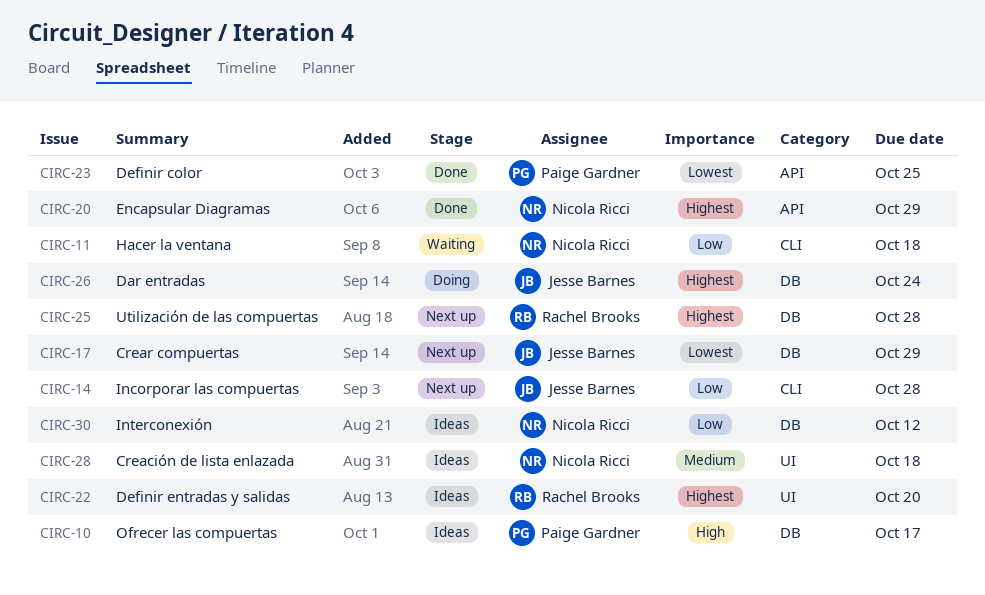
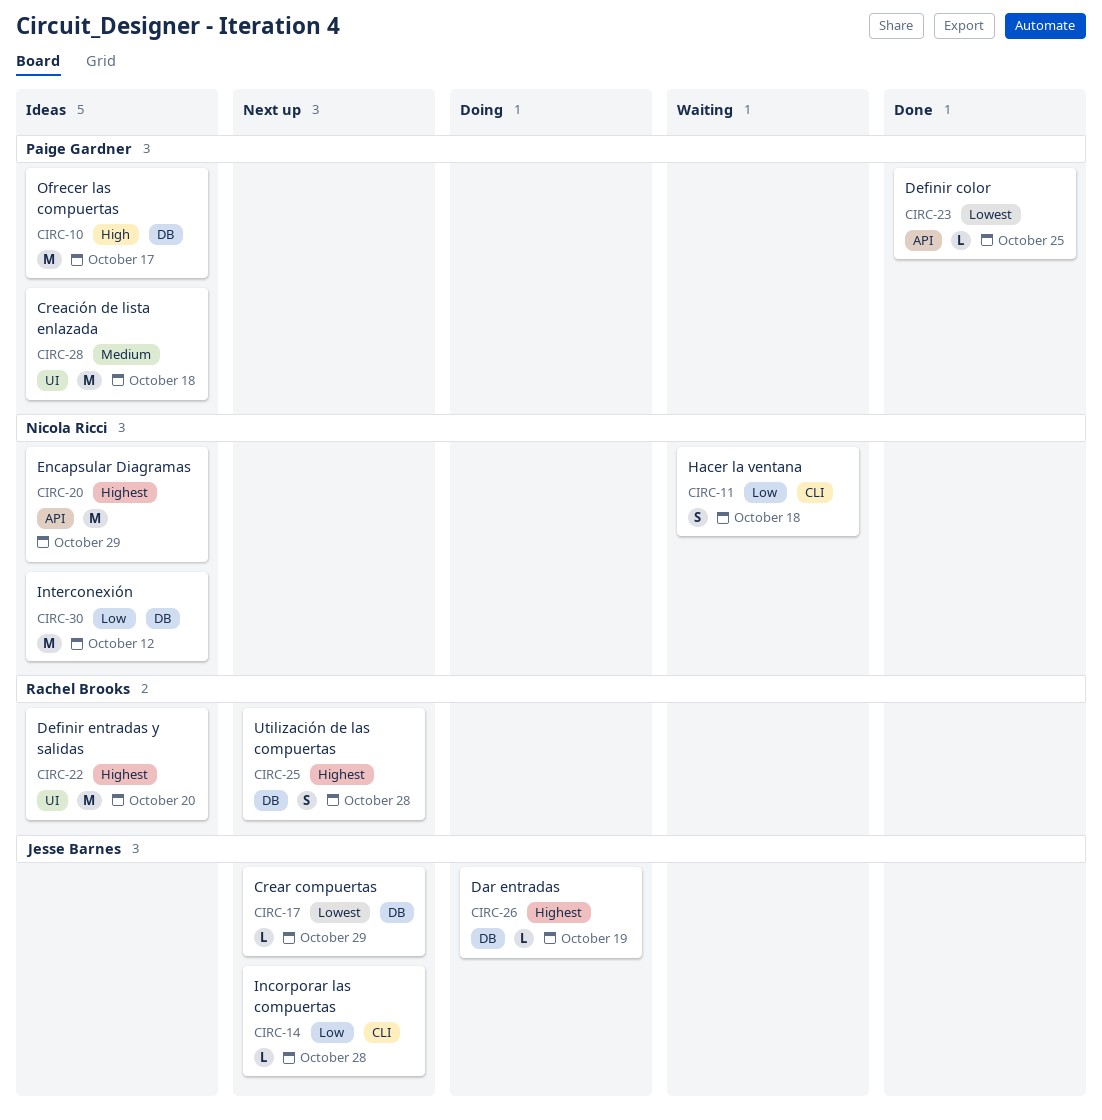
CIRC-20, status: Done -> Ideas
CIRC-26, due: Oct 24 -> Oct 19
CIRC-28, owner: Nicola Ricci -> Paige Gardner

